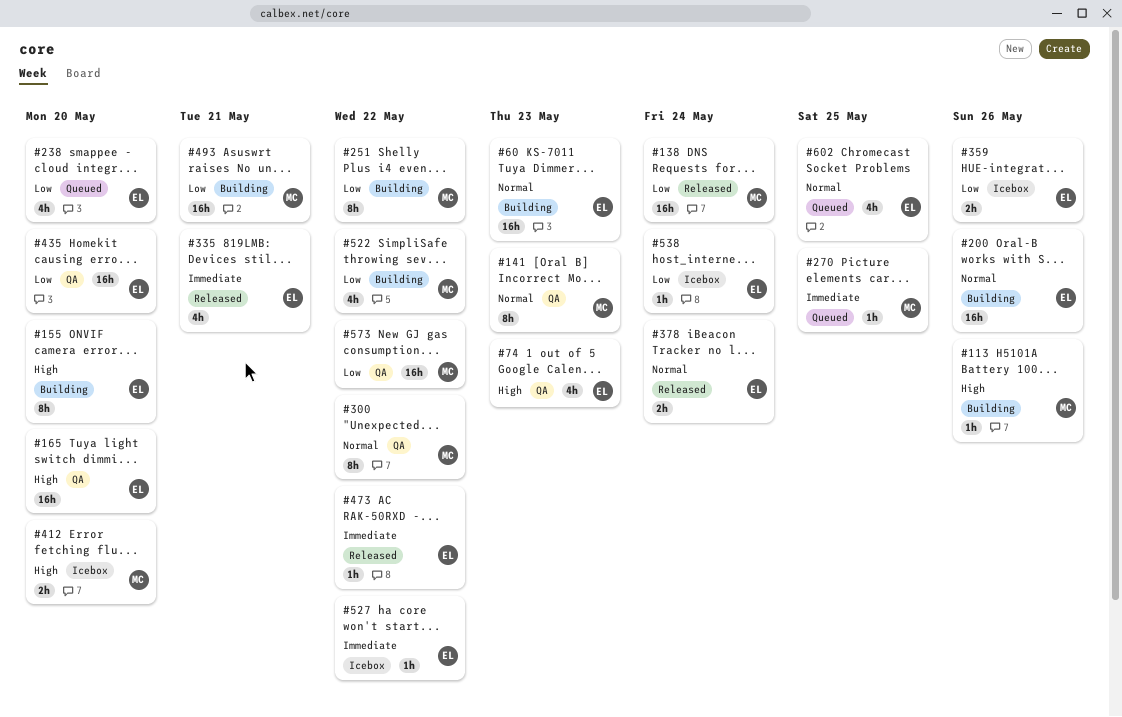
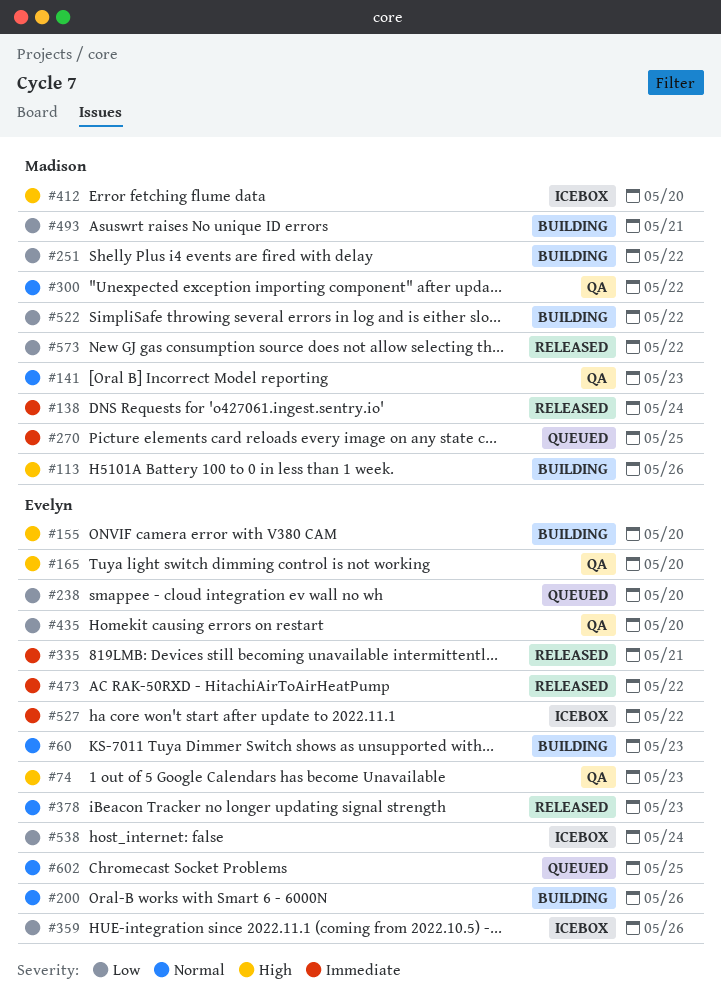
#138, priority: Low -> Immediate
#378, due: May 24 -> May 23
#573, status: QA -> Released

